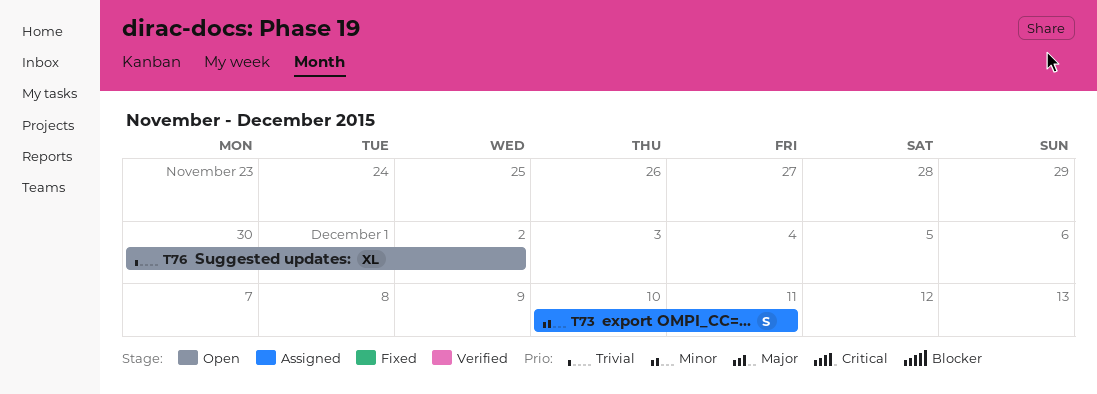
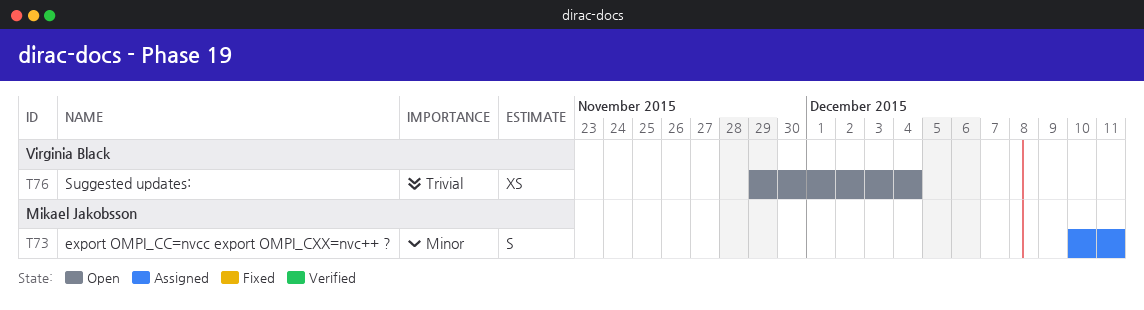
T76, estimate: XL -> XS
T76, start: Nov 30 -> Nov 29
T76, due: Dec 2 -> Dec 4

